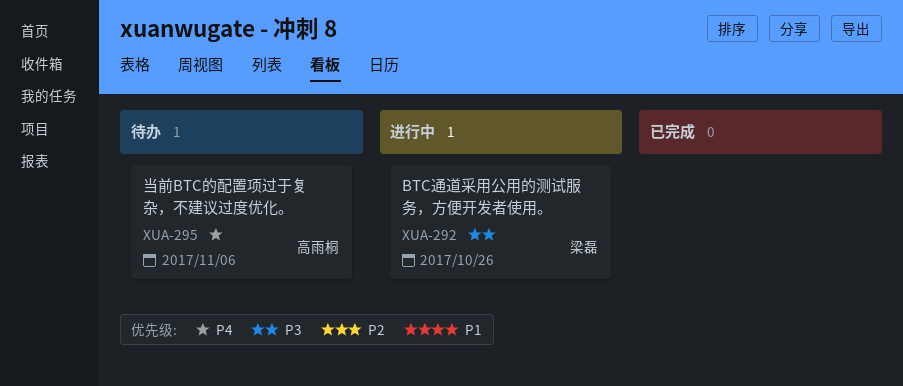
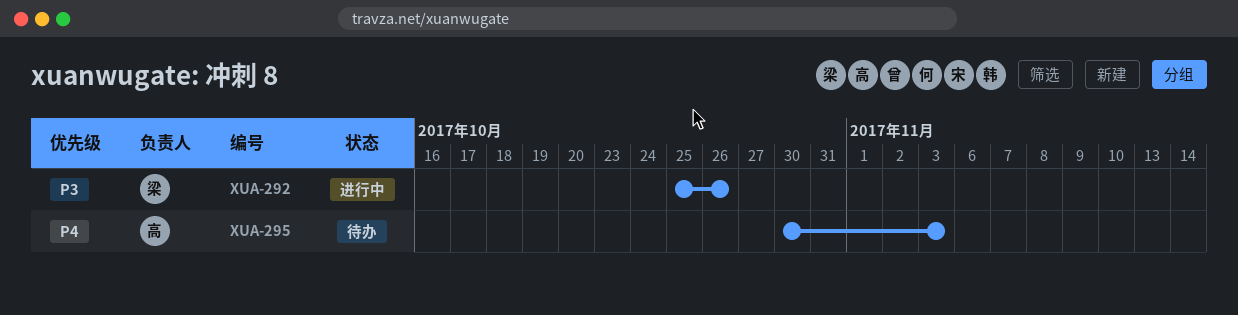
XUA-295, due: Nov 6 -> Nov 3

